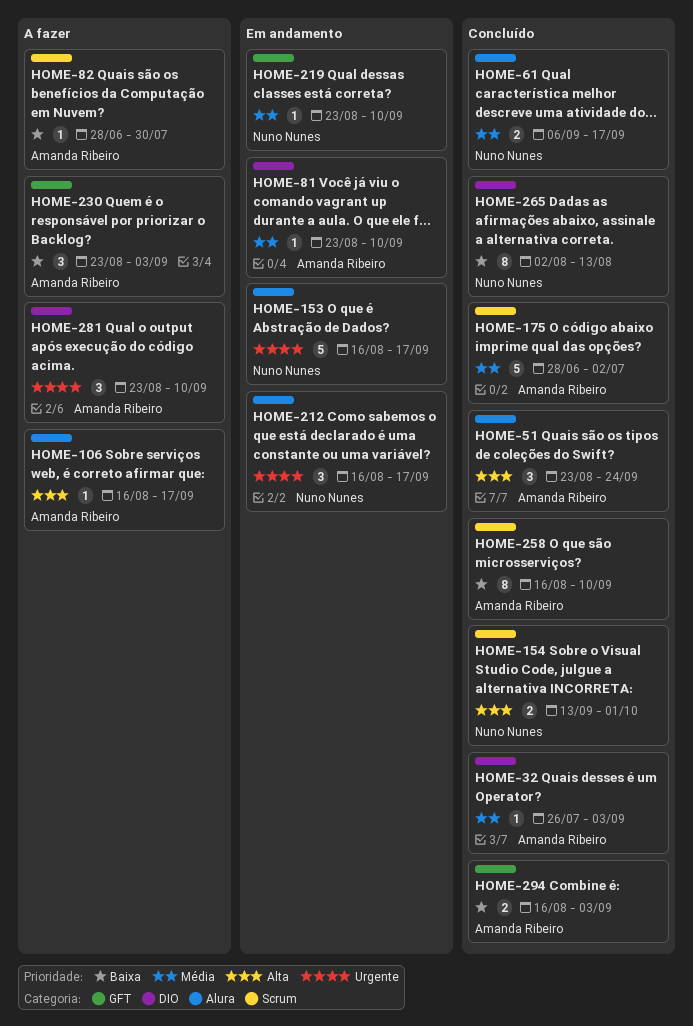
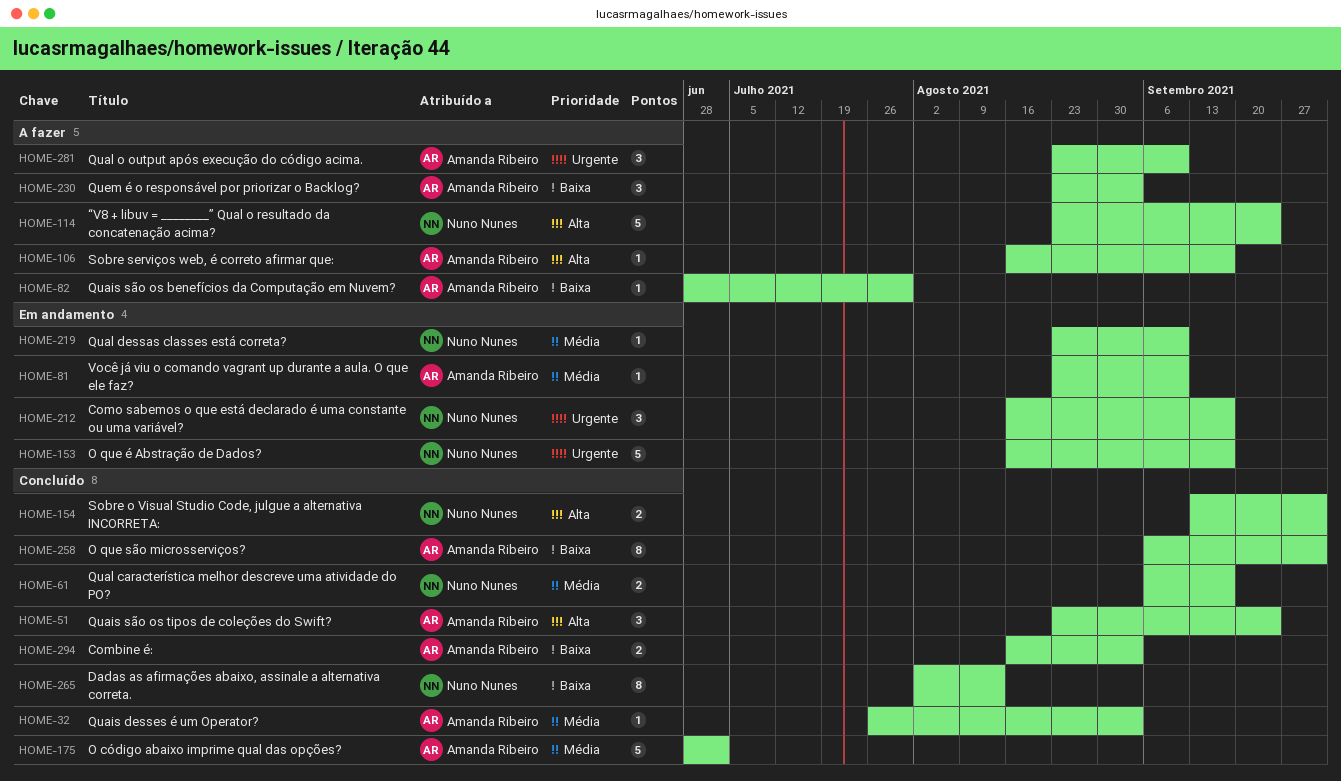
HOME-114: none -> present
HOME-258, start: Aug 16 -> Sep 6
HOME-258, due: Sep 10 -> Oct 1

